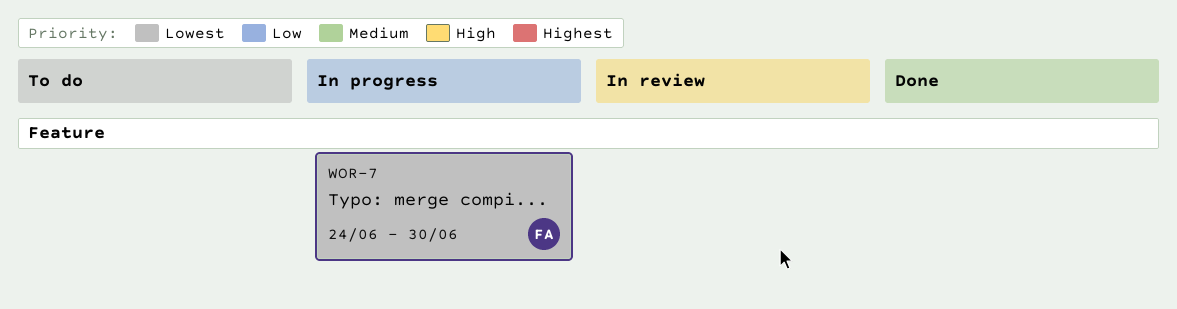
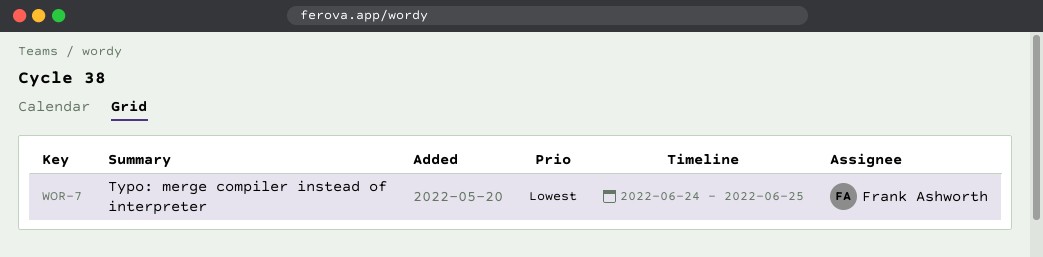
WOR-7, due: Jun 30 -> Jun 25

